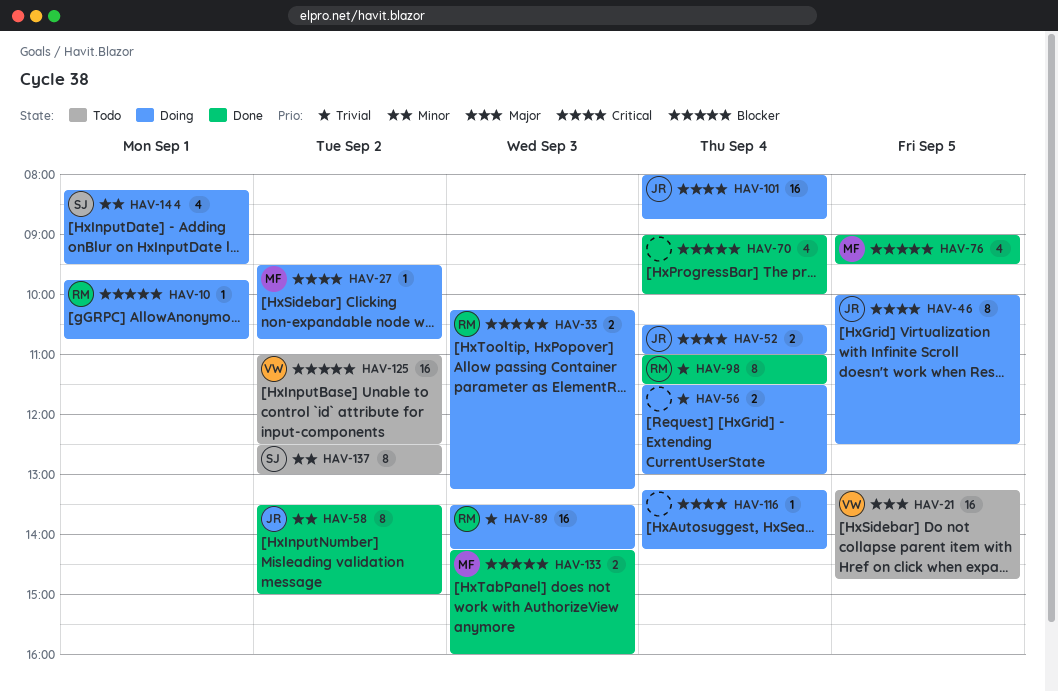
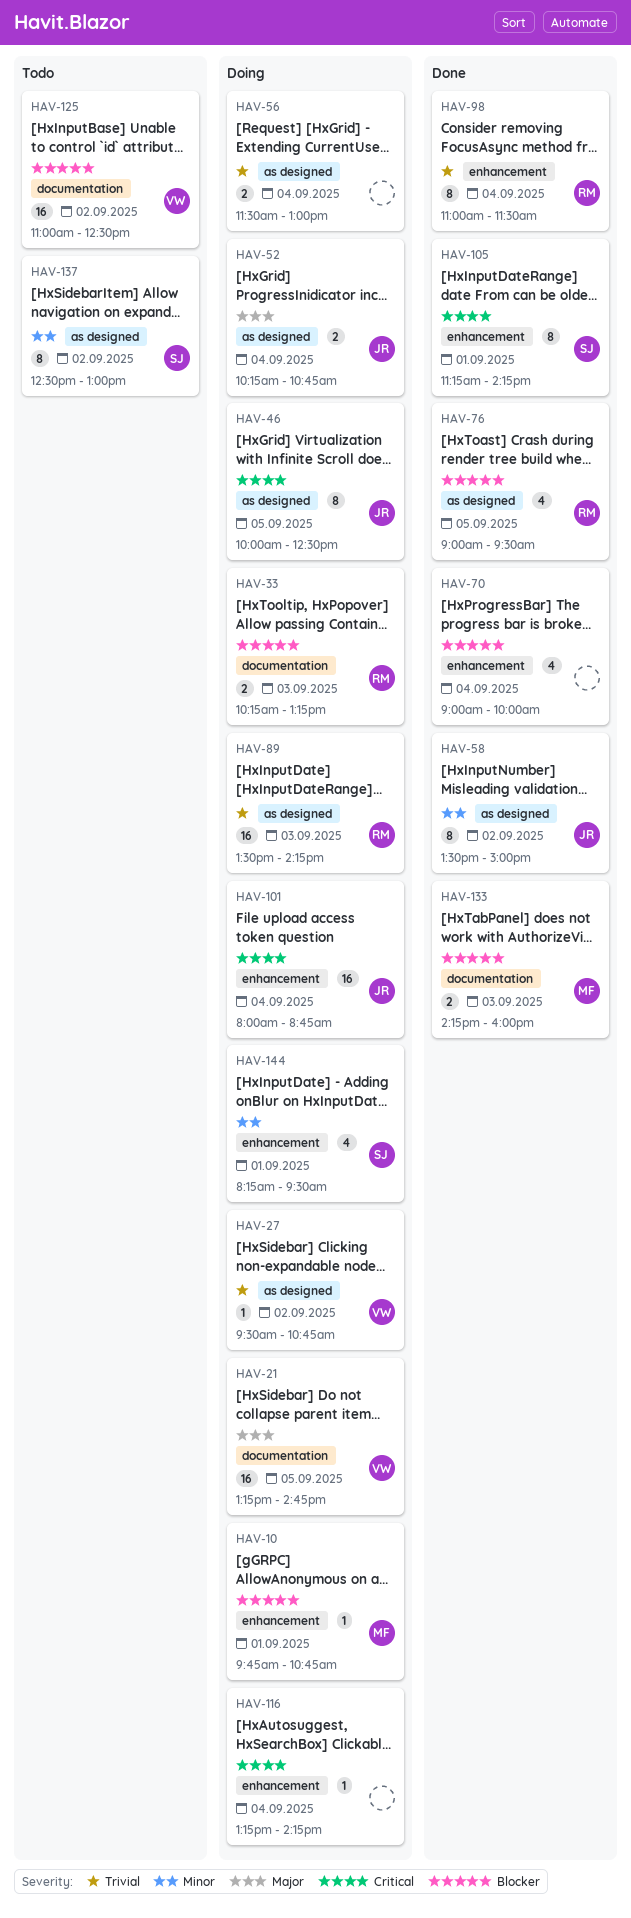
HAV-10, owner: RM -> MF
HAV-21, status: Todo -> Doing
HAV-27, owner: MF -> VW
HAV-27, priority: Critical -> Trivial
HAV-52, priority: Critical -> Major
HAV-52, begins: 10:30 -> 10:15
HAV-52, ends: 11:00 -> 10:45
HAV-76, owner: MF -> RM
HAV-105: none -> present

